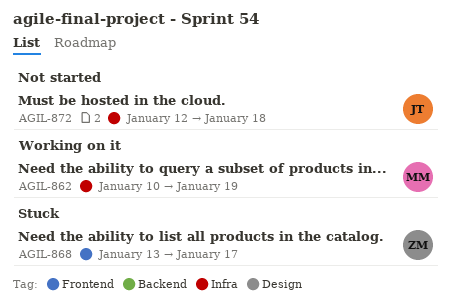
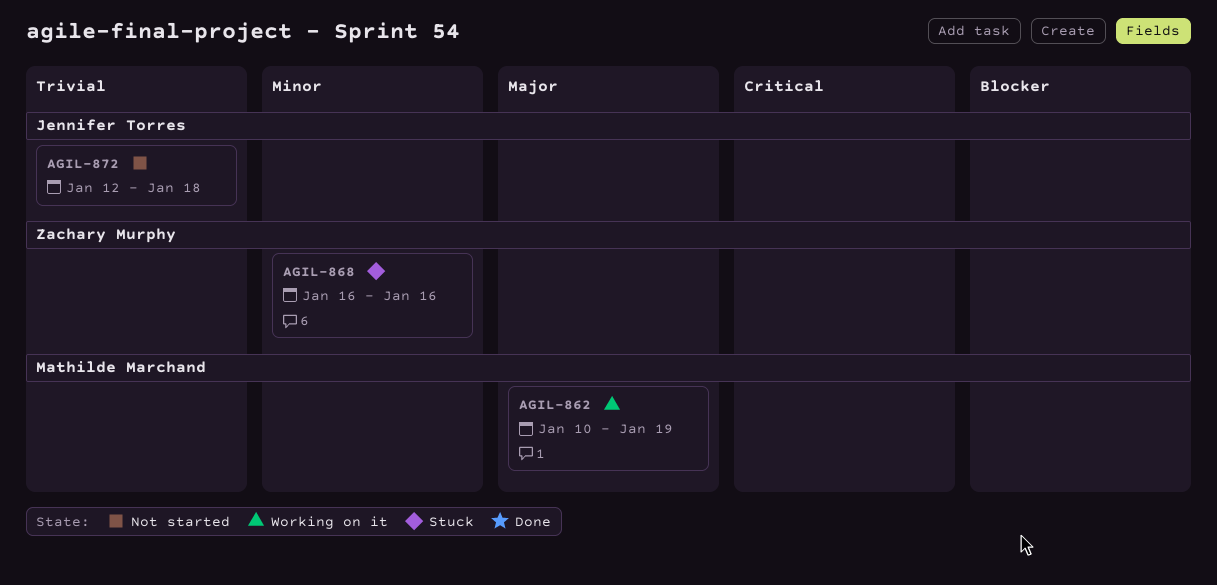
AGIL-868, start: Jan 13 -> Jan 16
AGIL-868, due: Jan 17 -> Jan 16

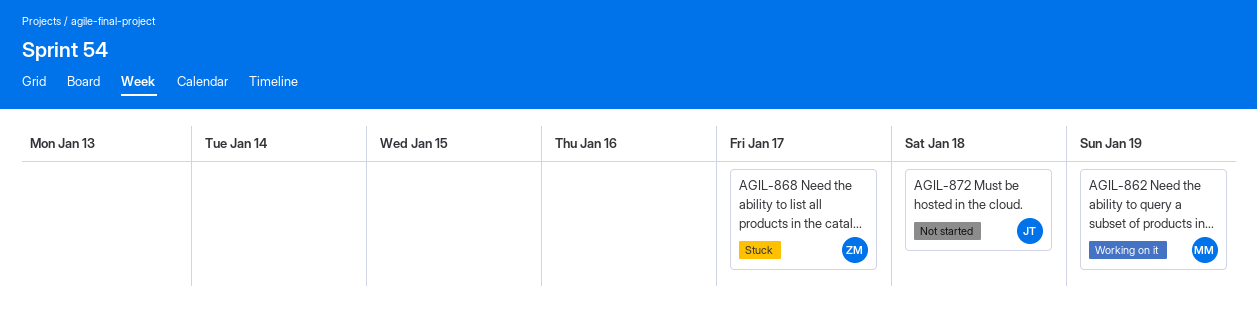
AGIL-868, due: Jan 16 -> Jan 17

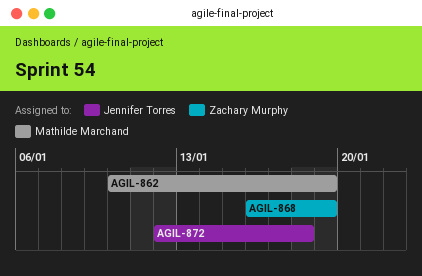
AGIL-868, due: Jan 17 -> Jan 19

